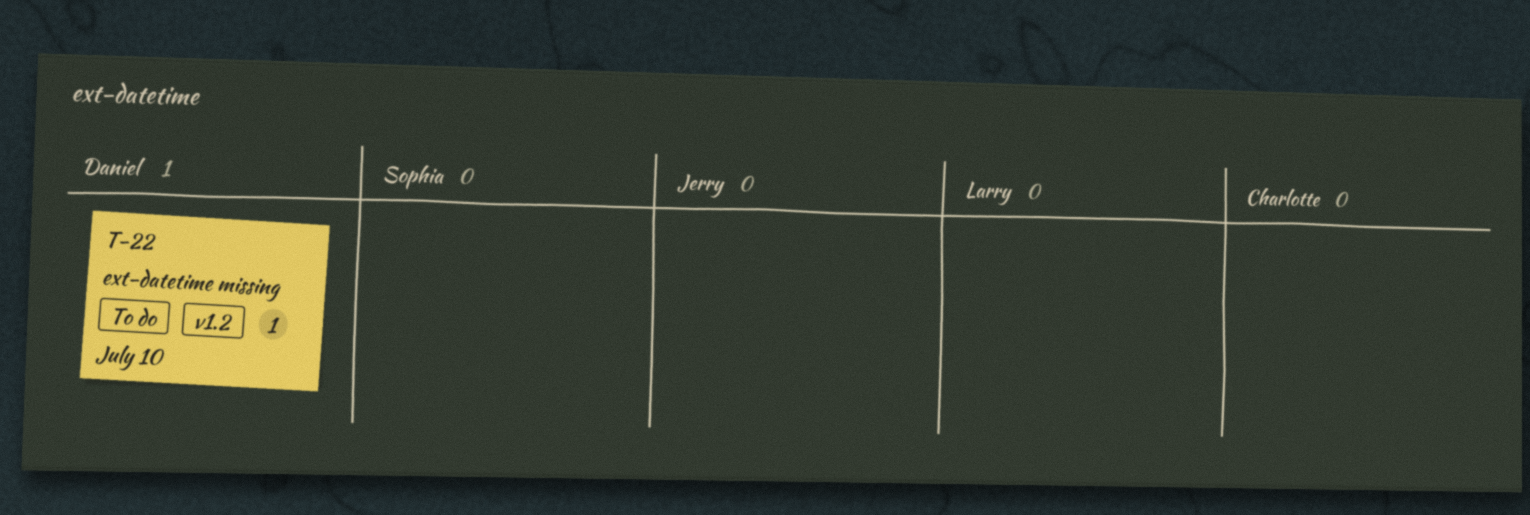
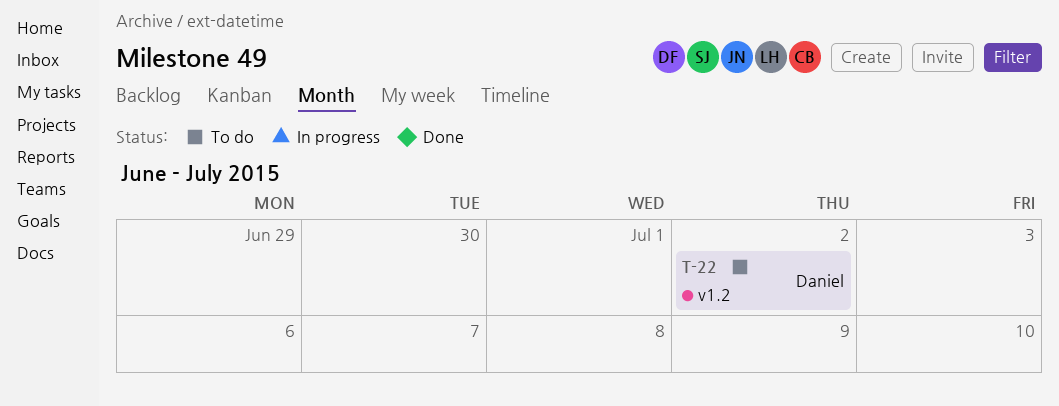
T-22, due: Jul 10 -> Jul 2

